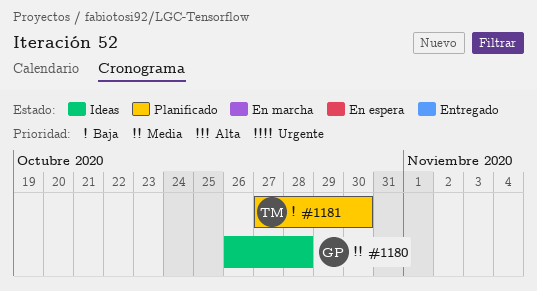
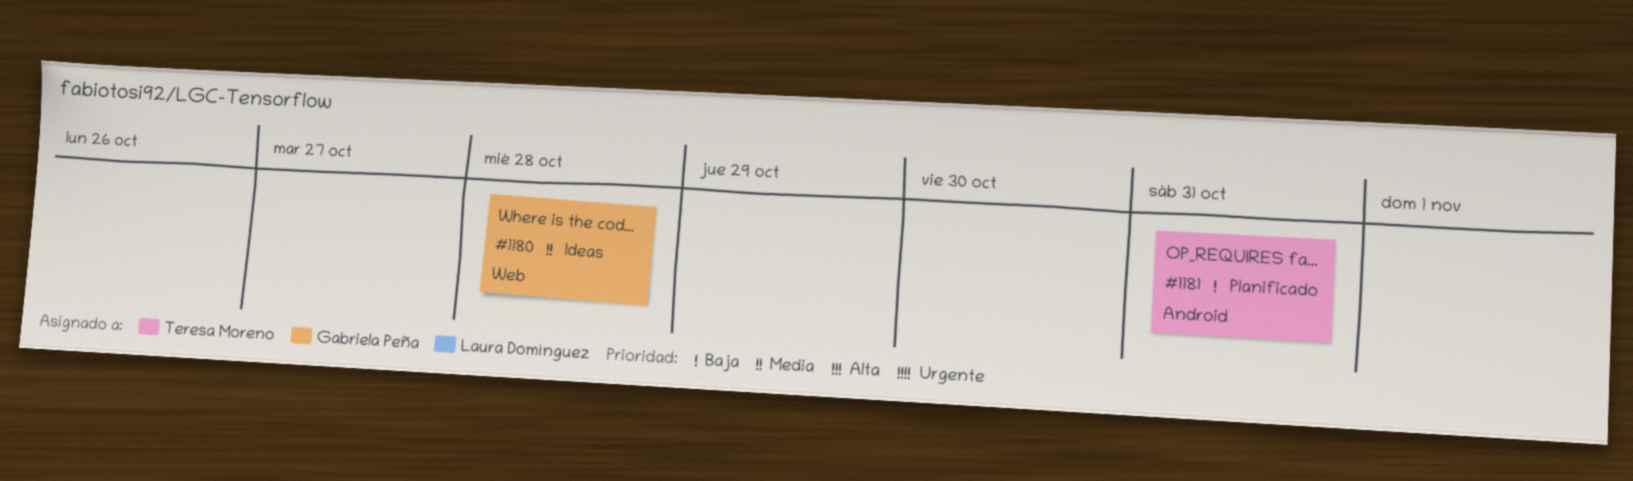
#1181, due: Oct 30 -> Oct 31

